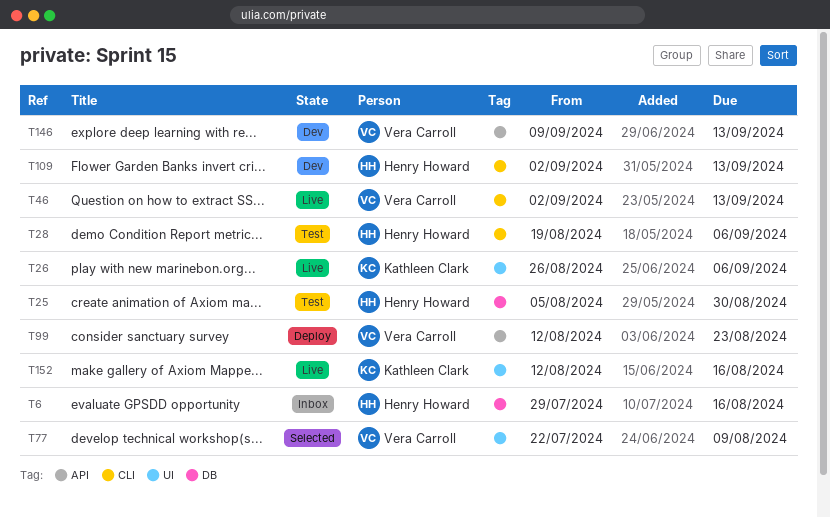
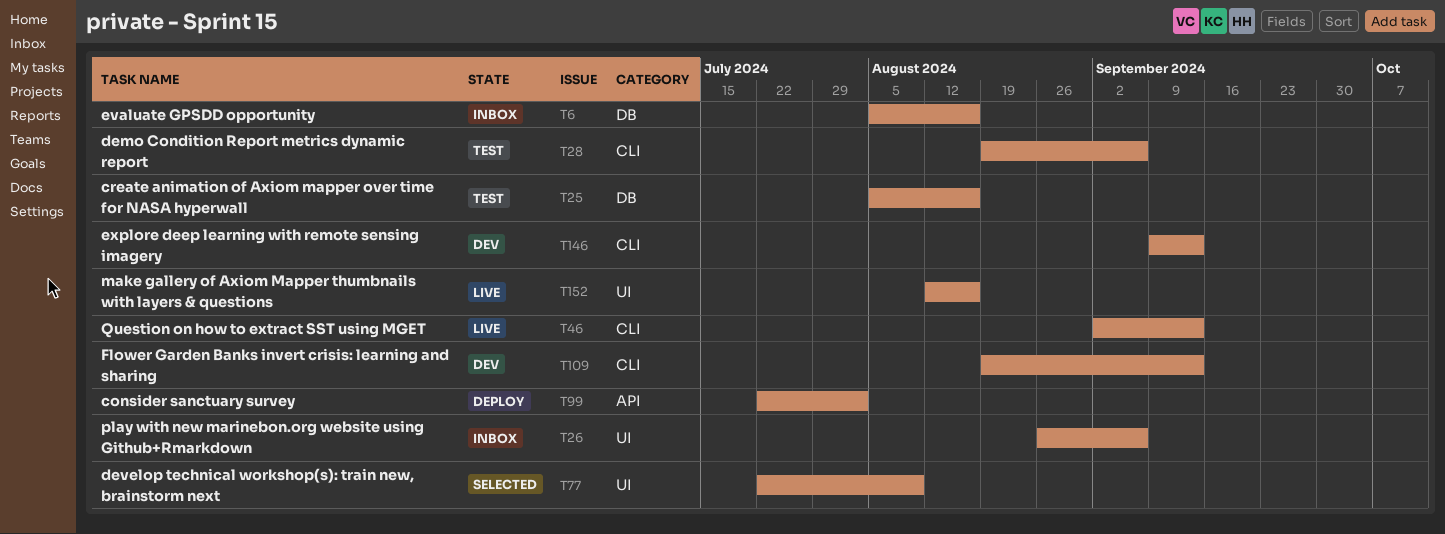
T6, start: Jul 29 -> Aug 5
T25, due: Aug 30 -> Aug 16
T26, status: Live -> Inbox
T99, start: Aug 12 -> Jul 22
T99, due: Aug 23 -> Aug 2
T109, start: Sep 2 -> Aug 19
T146, label: API -> CLI

